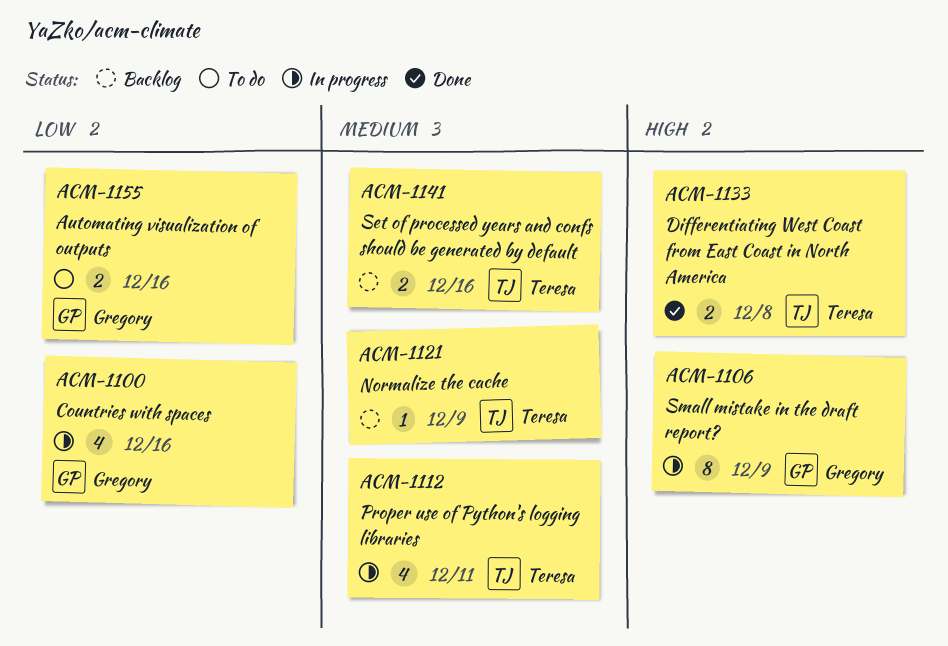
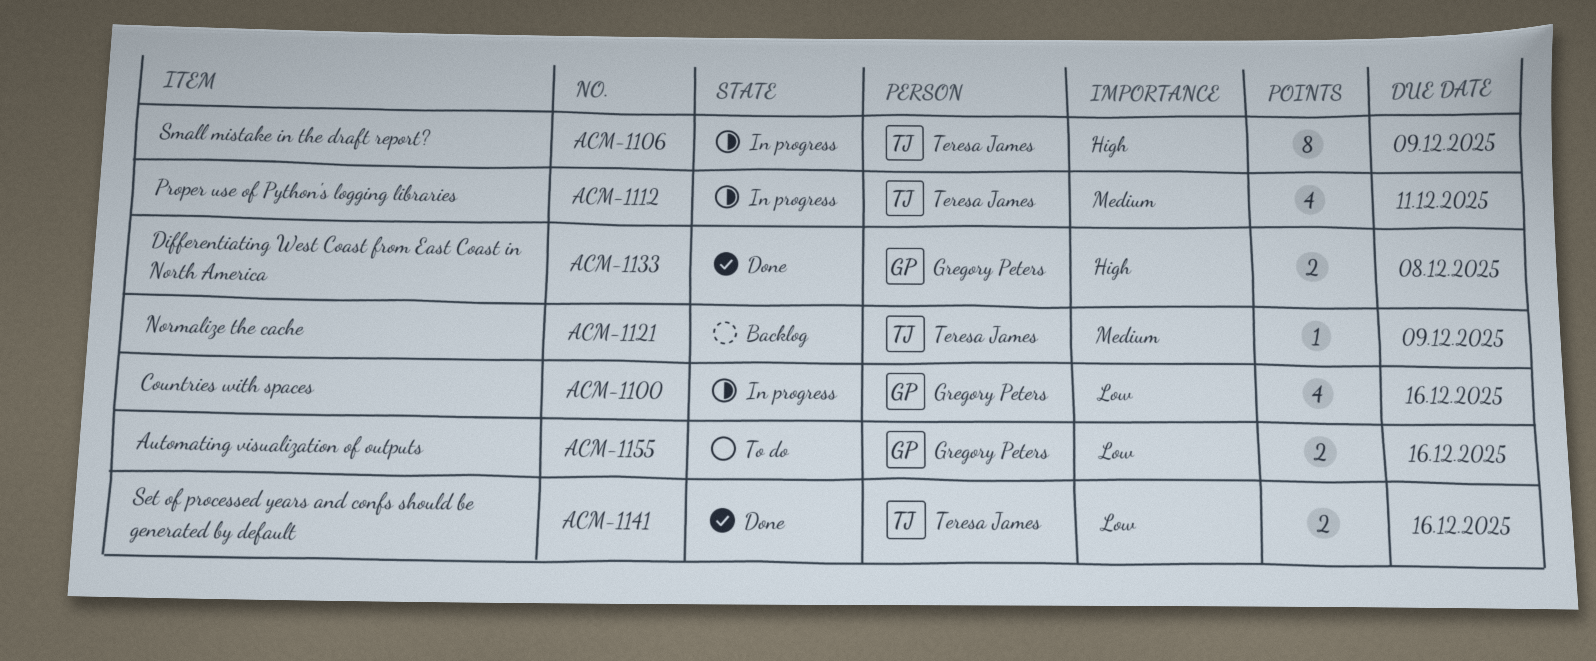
ACM-1106, owner: Gregory Peters -> Teresa James
ACM-1133, owner: Teresa James -> Gregory Peters
ACM-1141, status: Backlog -> Done
ACM-1141, priority: Medium -> Low

